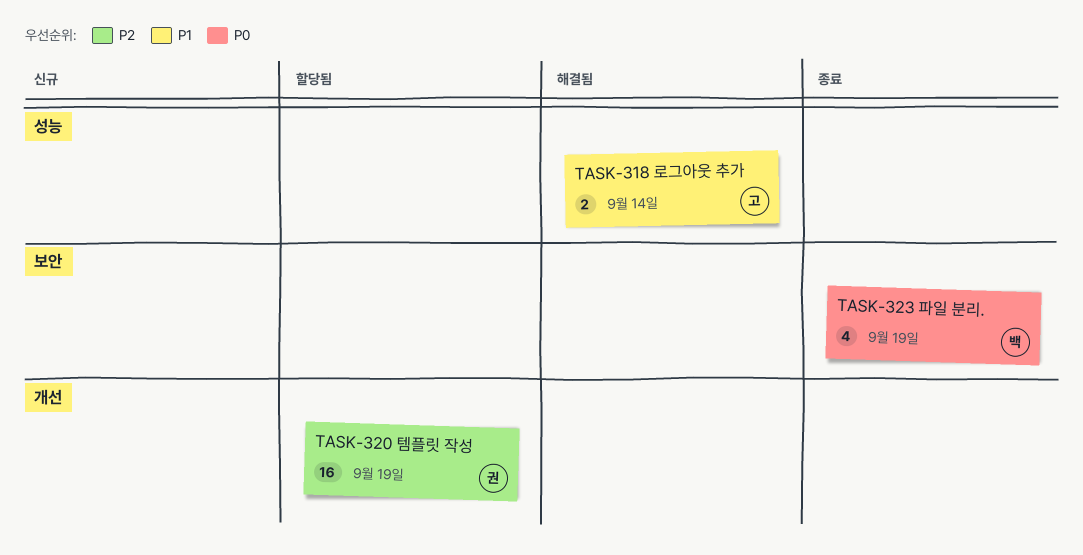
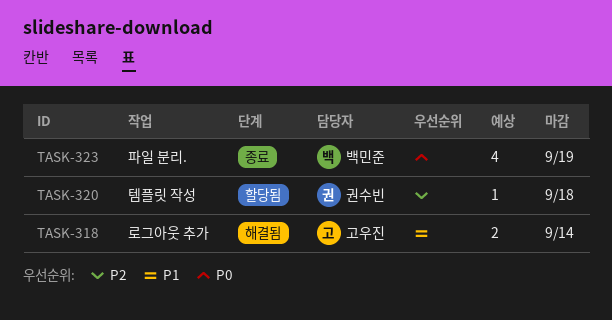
TASK-320, estimate: 16 -> 1
TASK-320, due: Sep 19 -> Sep 18

